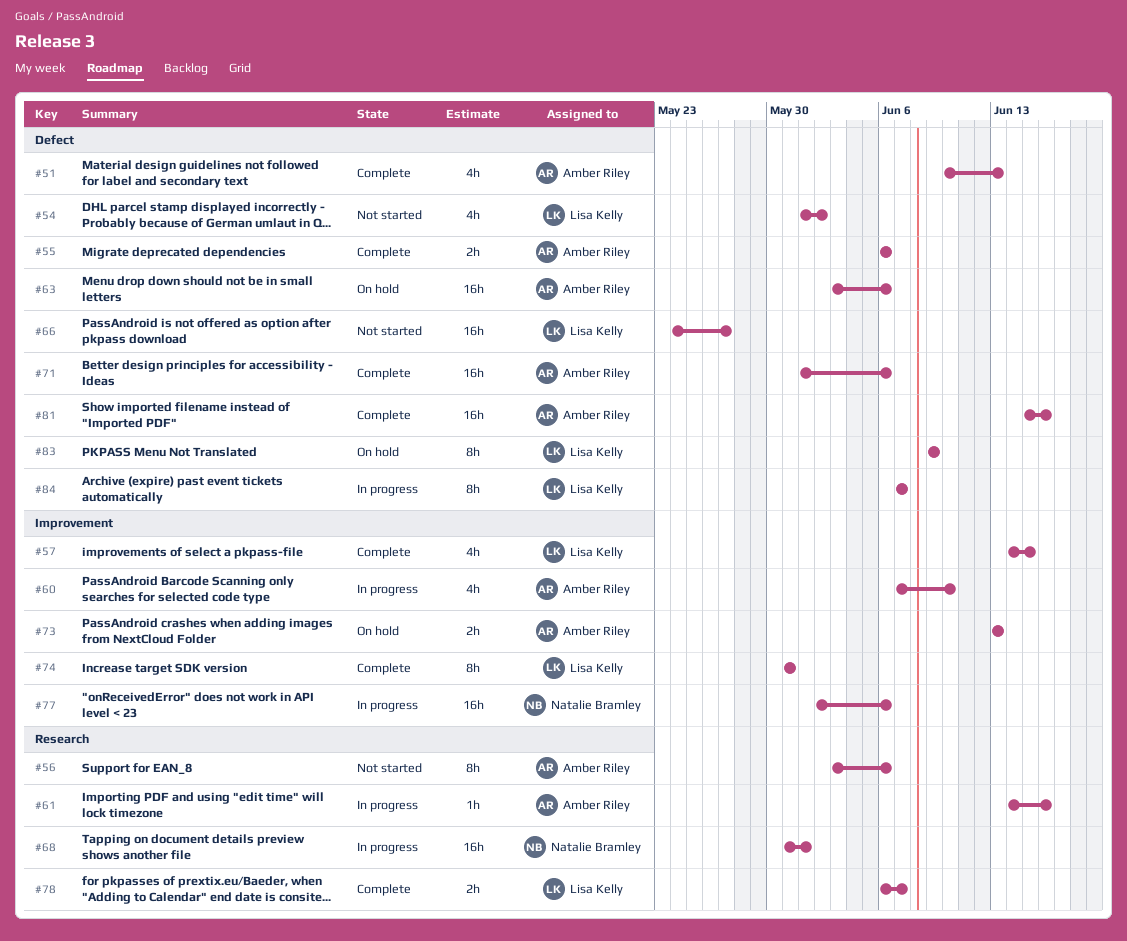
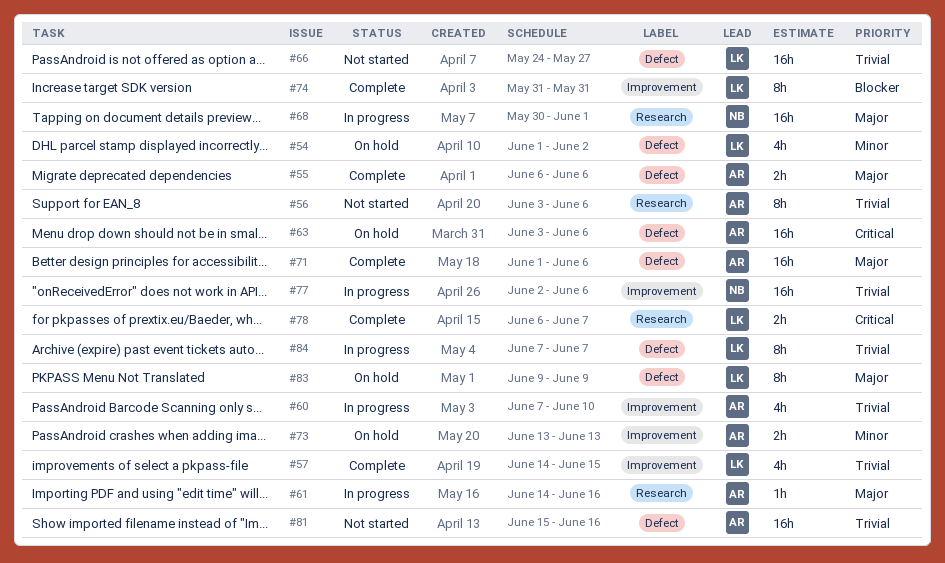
#51: present -> none
#54, status: Not started -> On hold
#68, start: May 31 -> May 30
#81, status: Complete -> Not started

